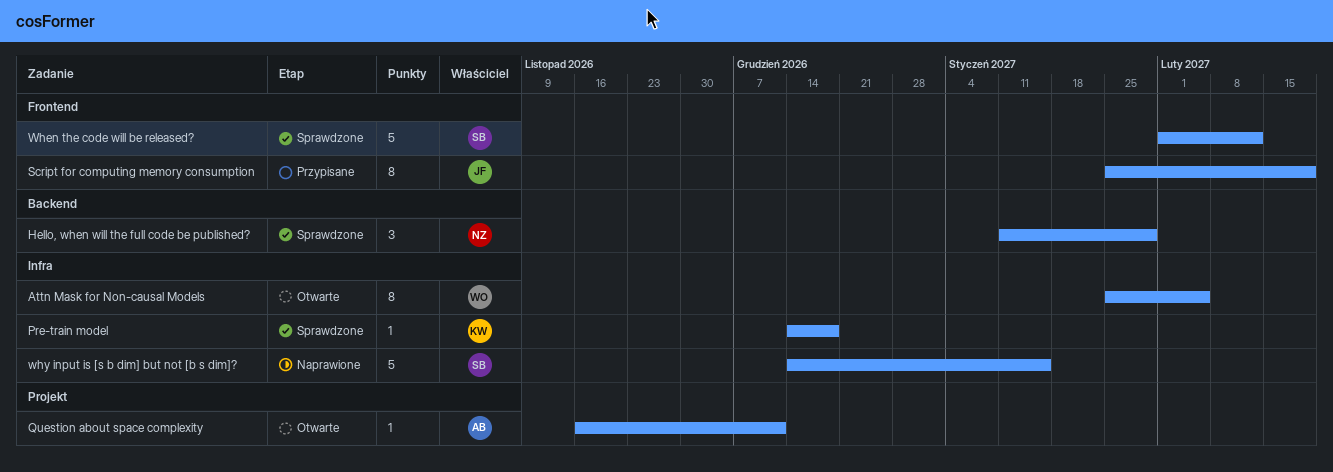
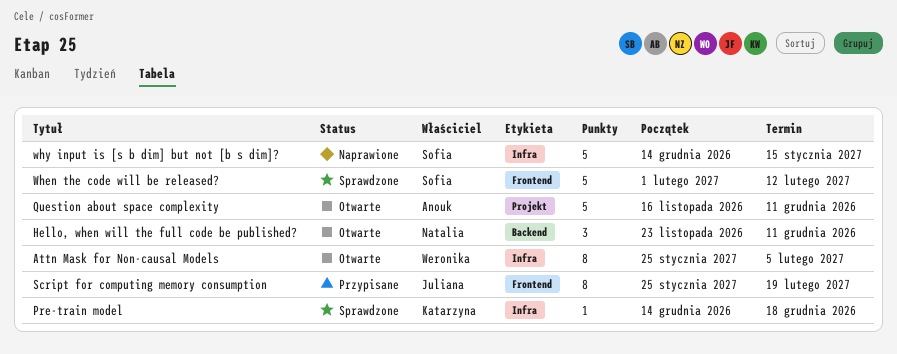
Hello, when will the full code be published?, status: Sprawdzone -> Otwarte
Hello, when will the full code be published?, start: Jan 11 -> Nov 23
Hello, when will the full code be published?, due: Jan 29 -> Dec 11
Question about space complexity, estimate: 1 -> 5

